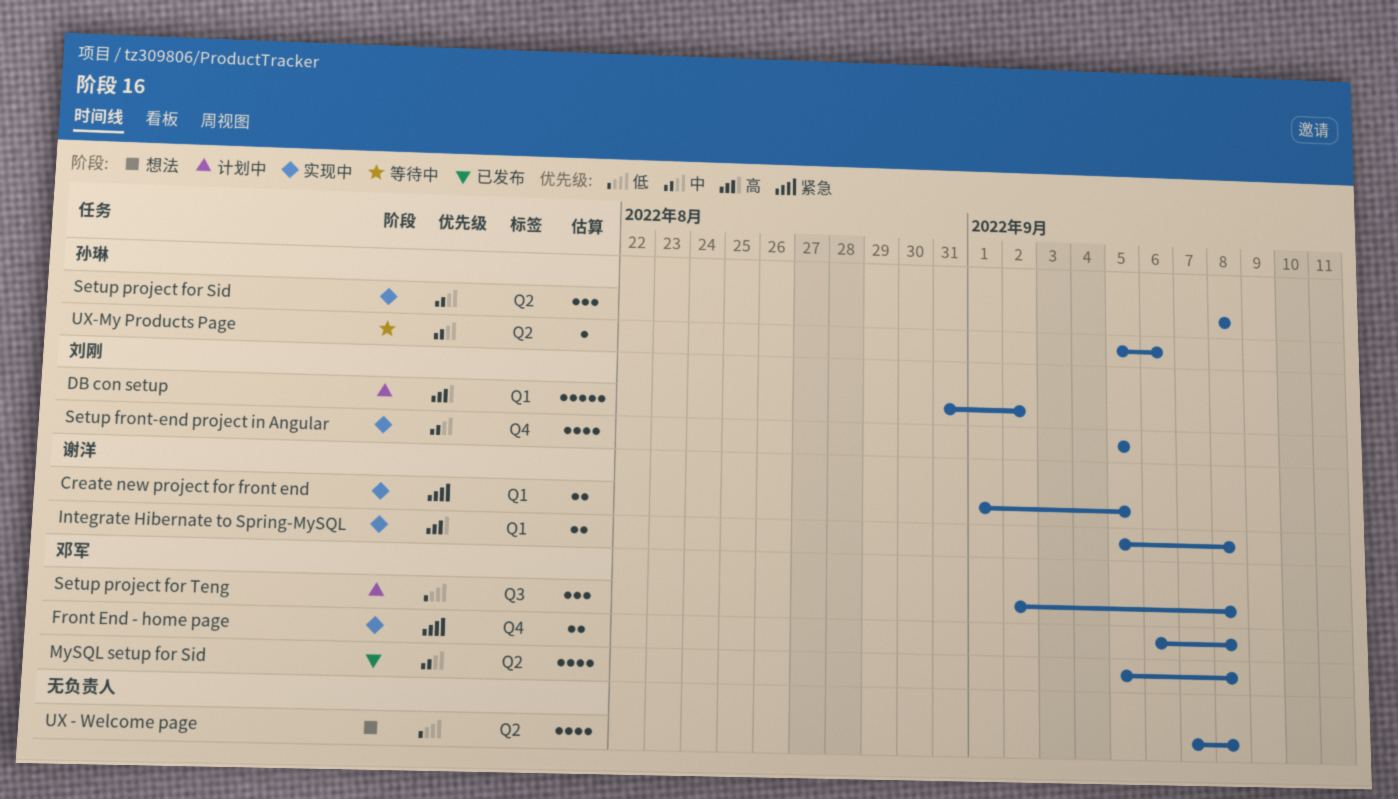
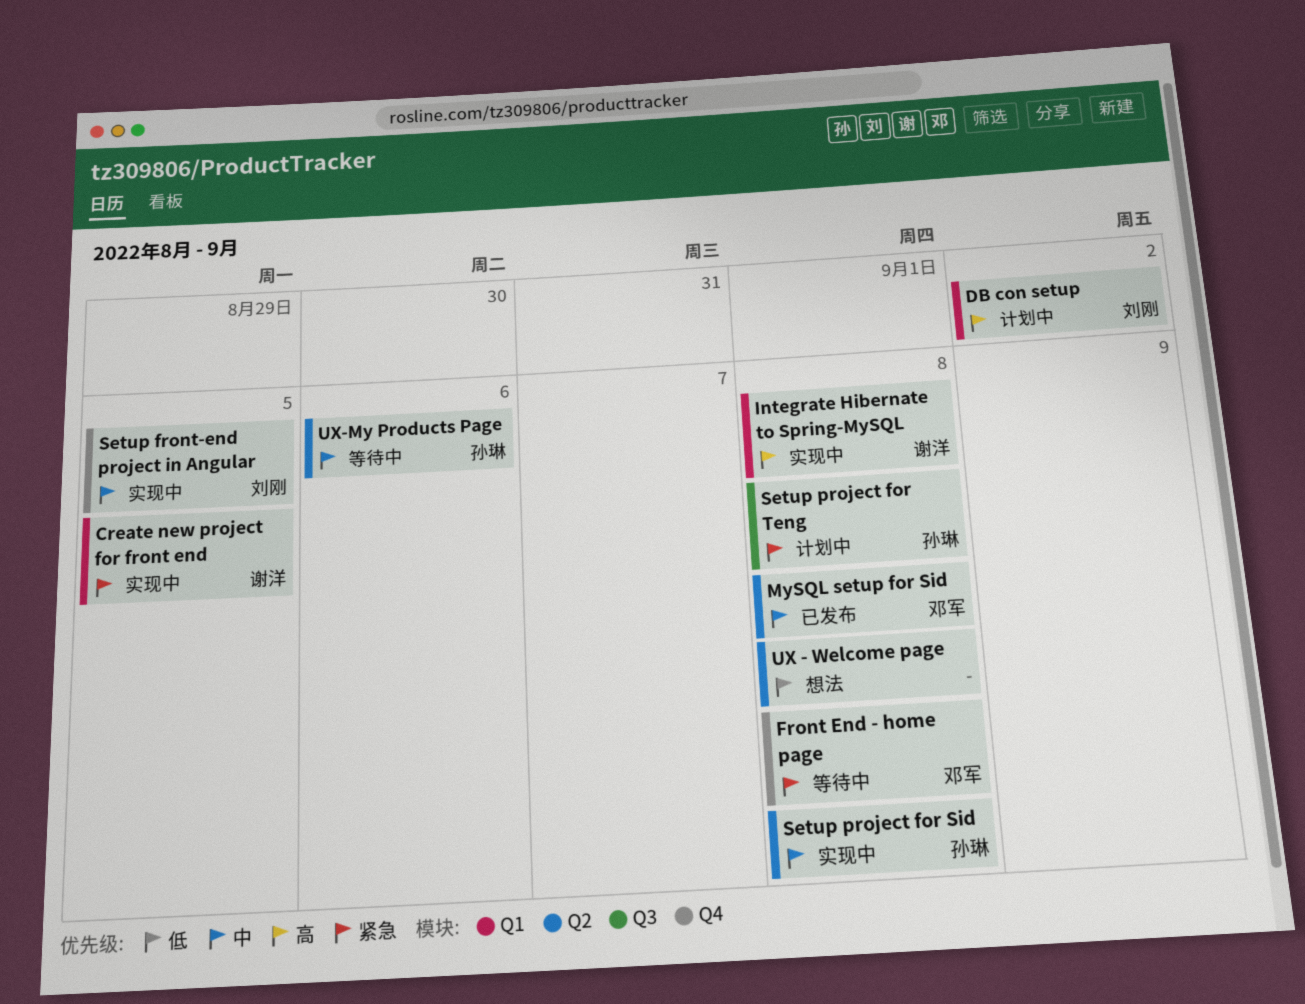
Front End - home page, status: 实现中 -> 等待中
Setup project for Teng, owner: 邓军 -> 孙琳
Setup project for Teng, priority: 低 -> 紧急

